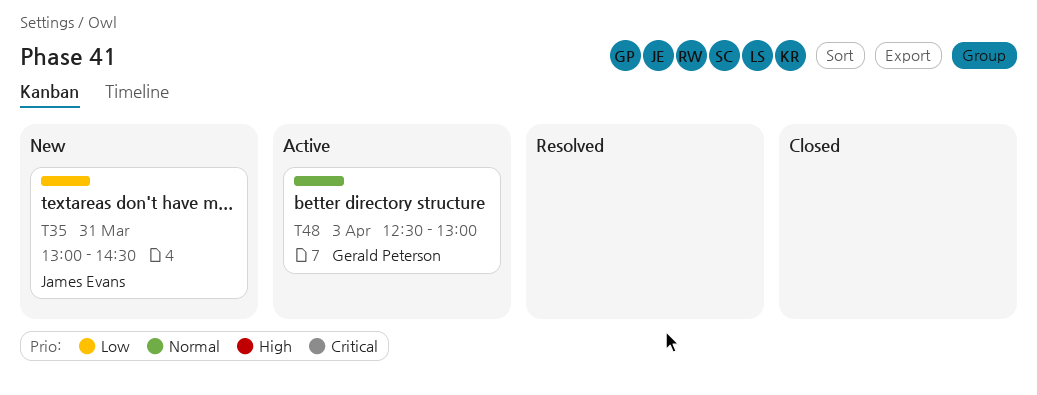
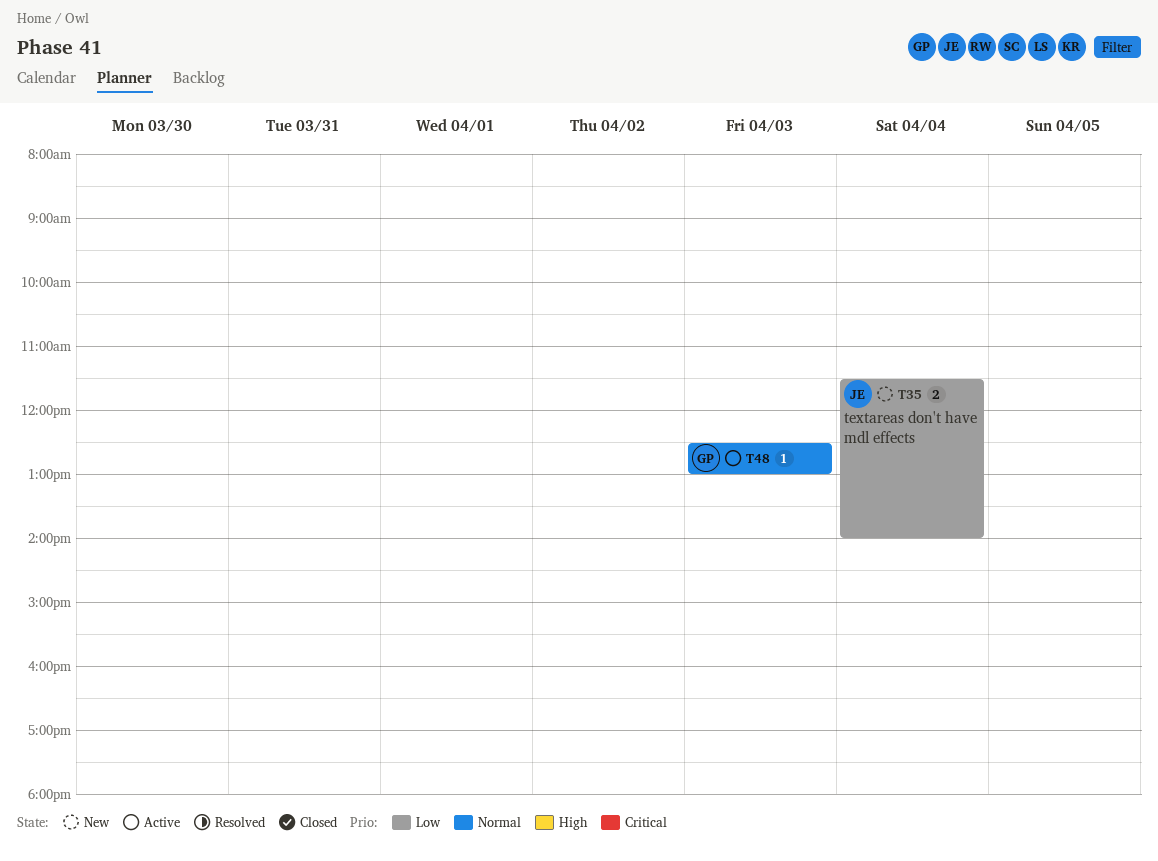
T35, day: Mar 31 -> Apr 4
T35, begins: 13:00 -> 11:30
T35, ends: 14:30 -> 14:00

